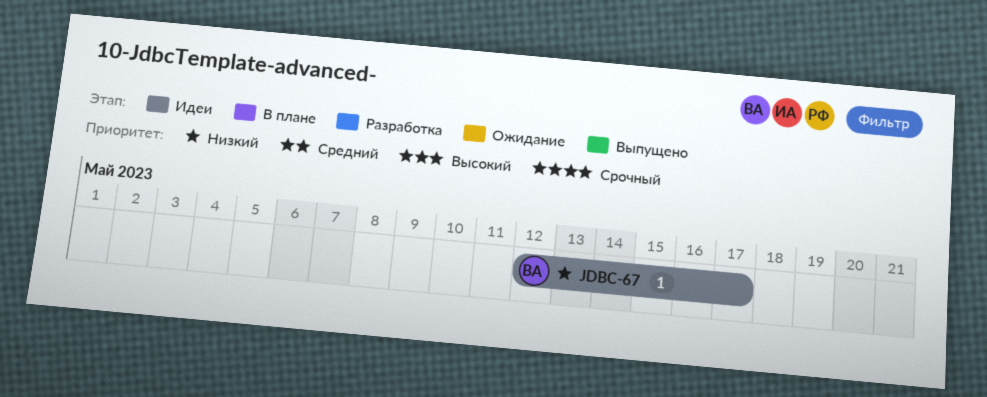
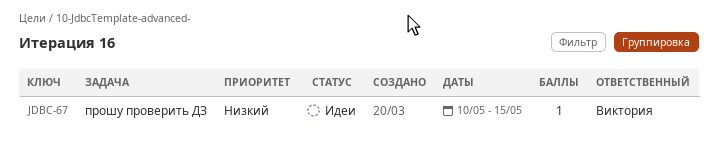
JDBC-67, start: May 12 -> May 10
JDBC-67, due: May 17 -> May 15

